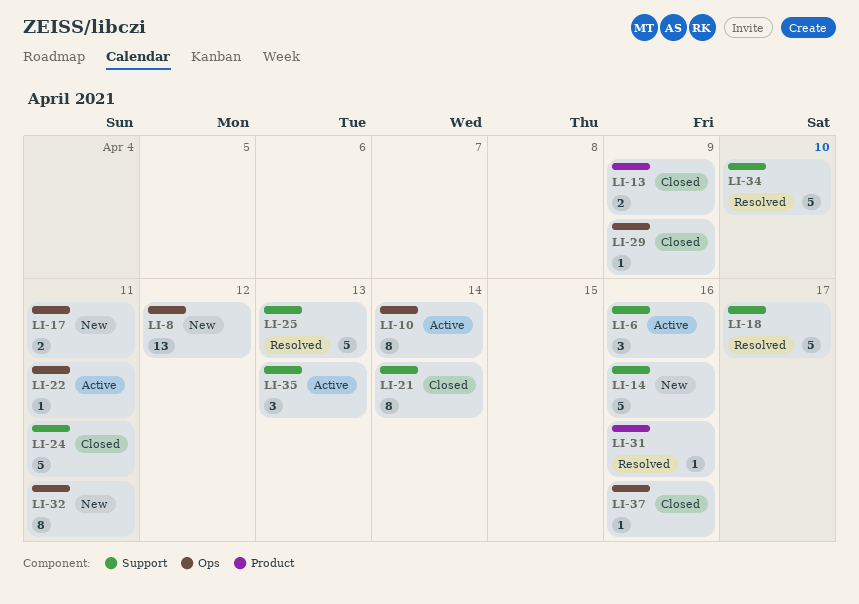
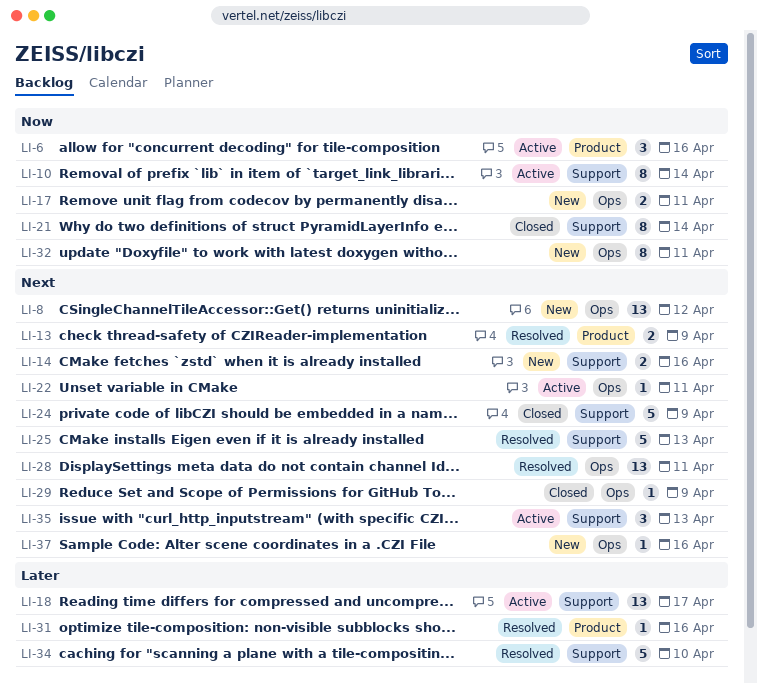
LI-6, label: Support -> Product
LI-10, label: Ops -> Support
LI-13, status: Closed -> Resolved
LI-14, estimate: 5 -> 2
LI-18, status: Resolved -> Active
LI-18, estimate: 5 -> 13
LI-24, due: Apr 11 -> Apr 9
LI-28: none -> present
LI-37, status: Closed -> New

